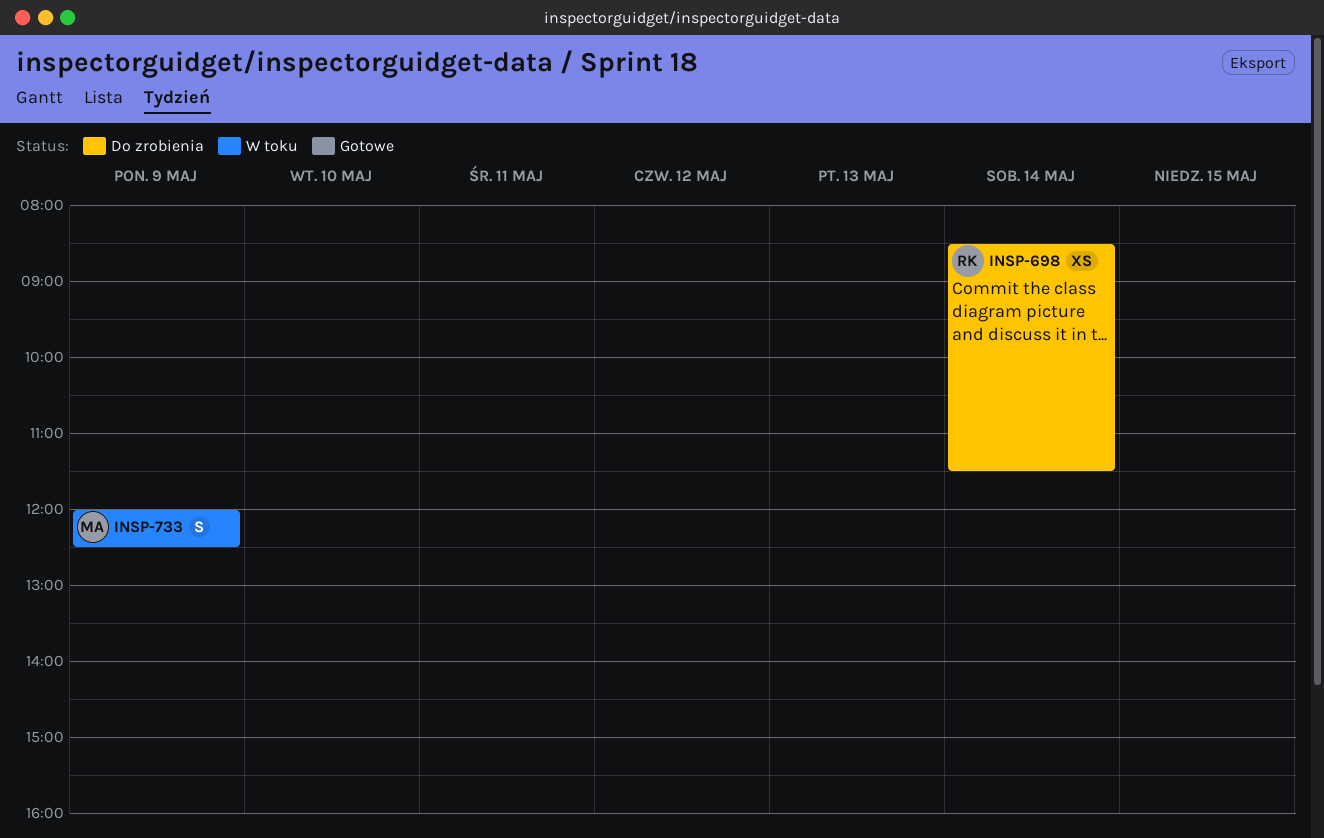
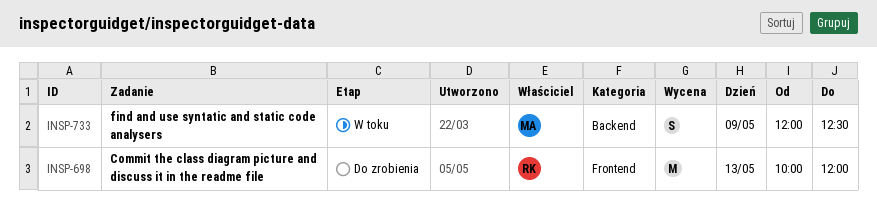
INSP-698, estimate: XS -> M
INSP-698, day: May 14 -> May 13
INSP-698, begins: 08:30 -> 10:00
INSP-698, ends: 11:30 -> 12:00

